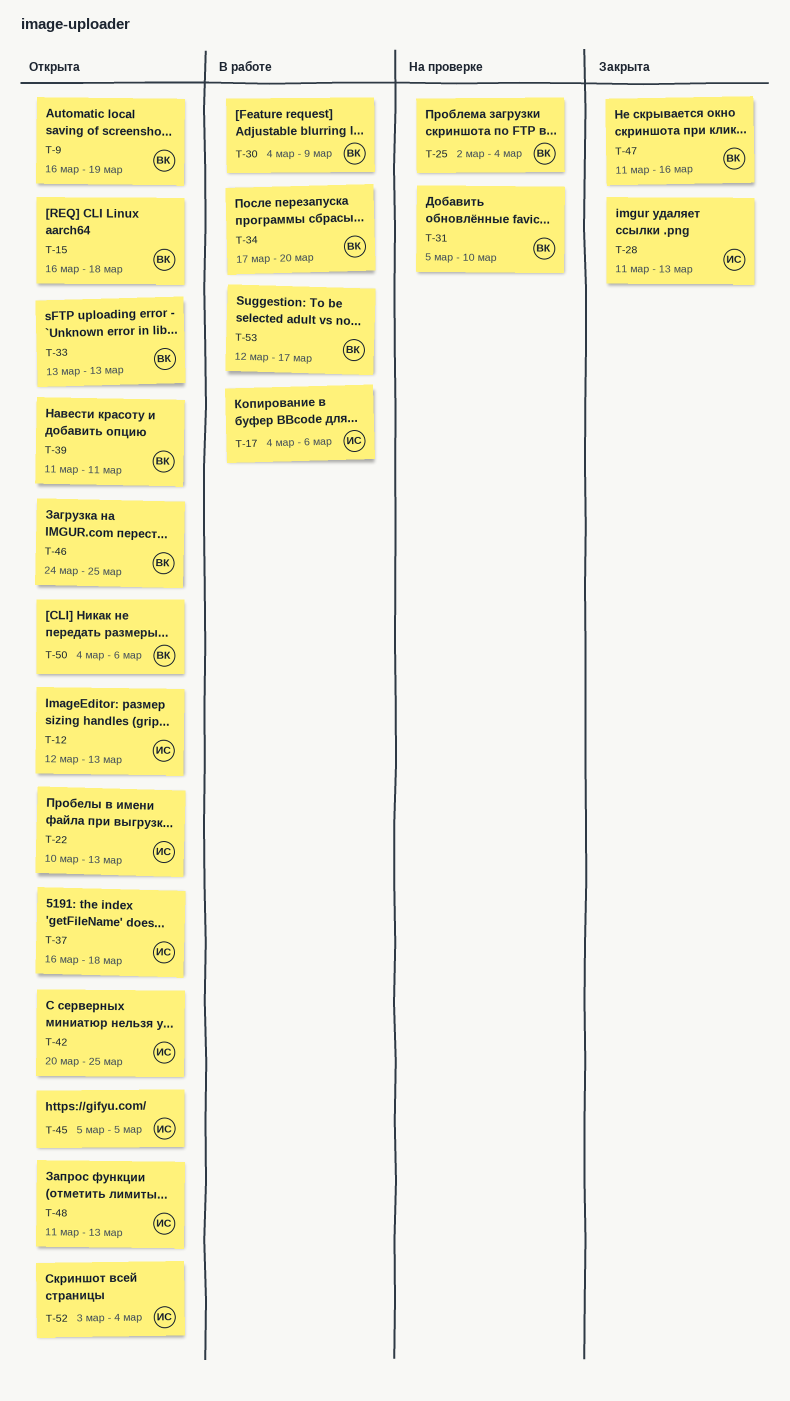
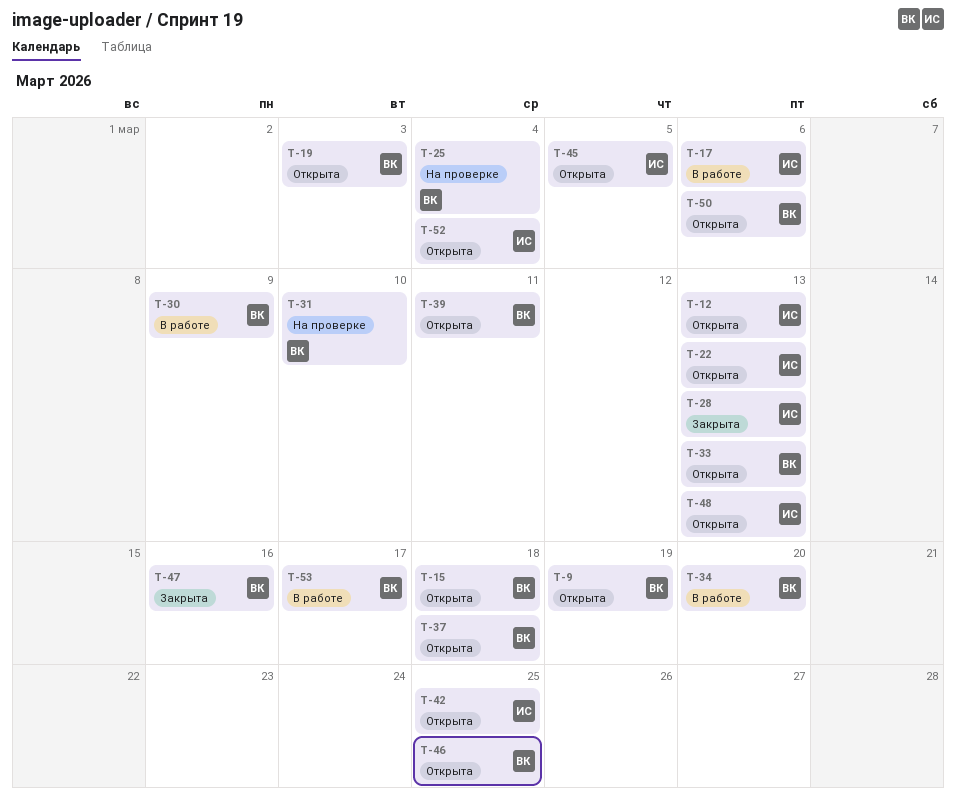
T-19: none -> present
T-37, owner: ИС -> ВК

